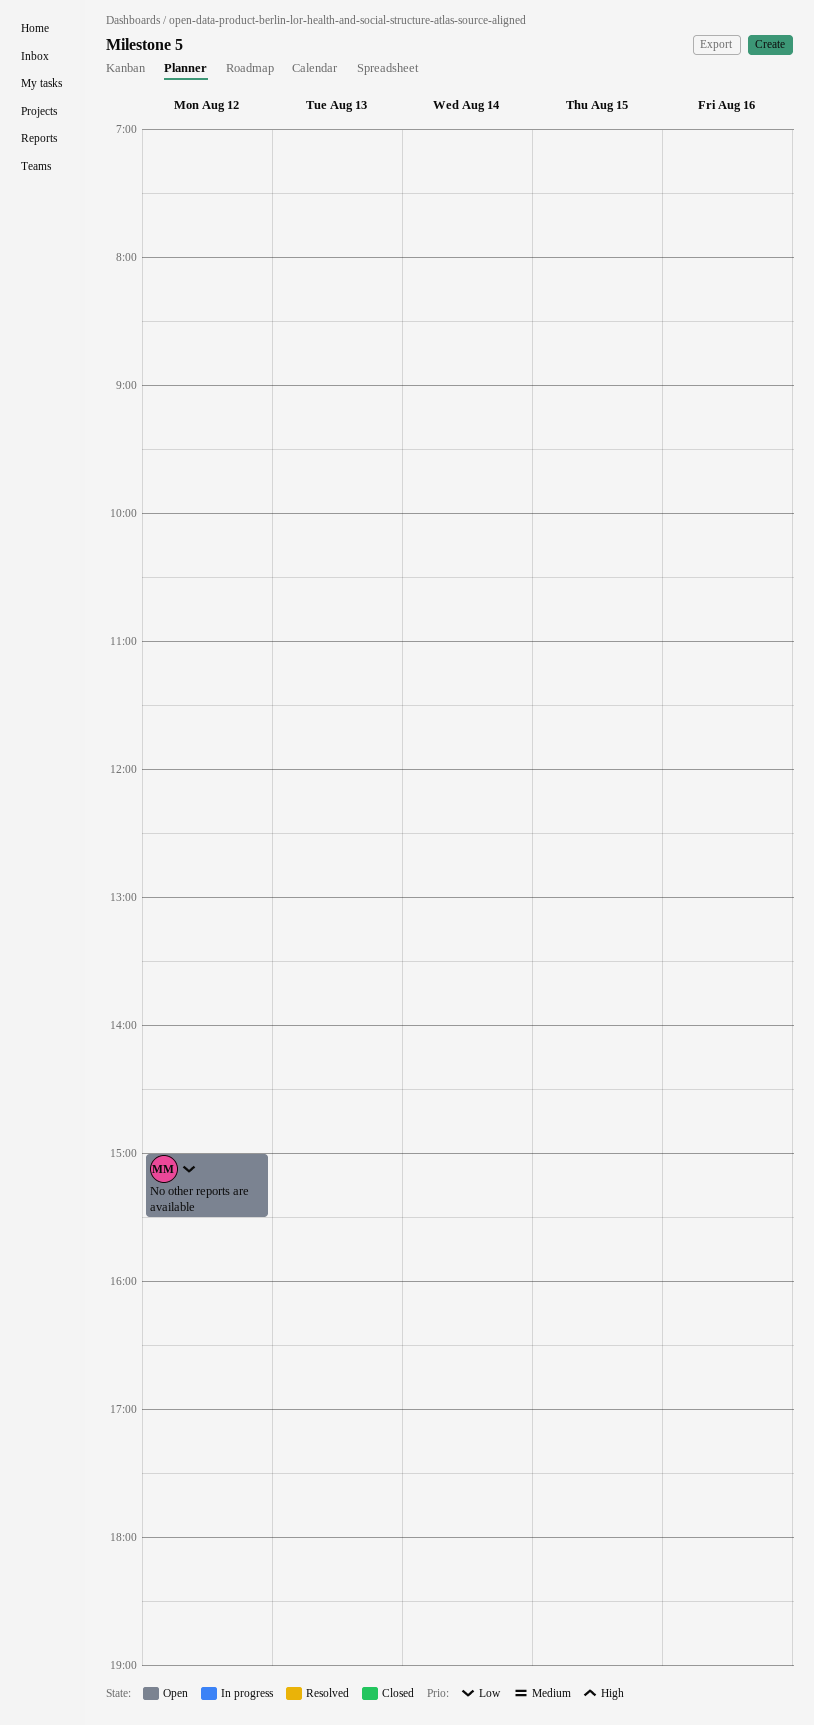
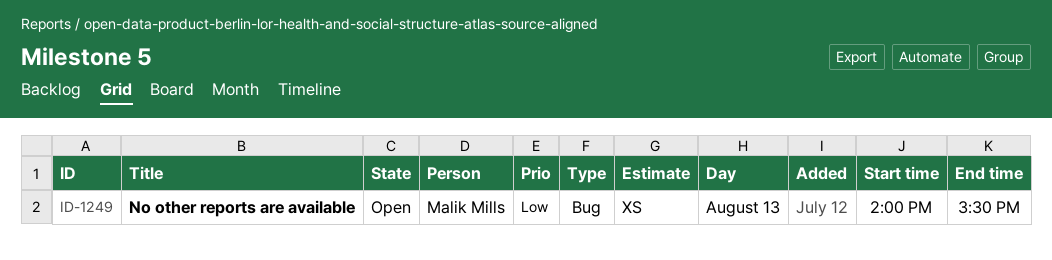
No other reports are available, day: Aug 12 -> Aug 13
No other reports are available, begins: 15:00 -> 14:00

